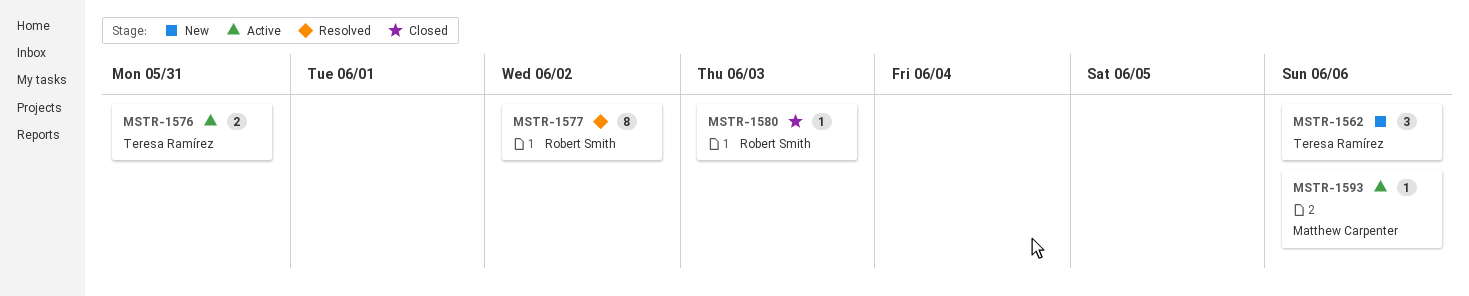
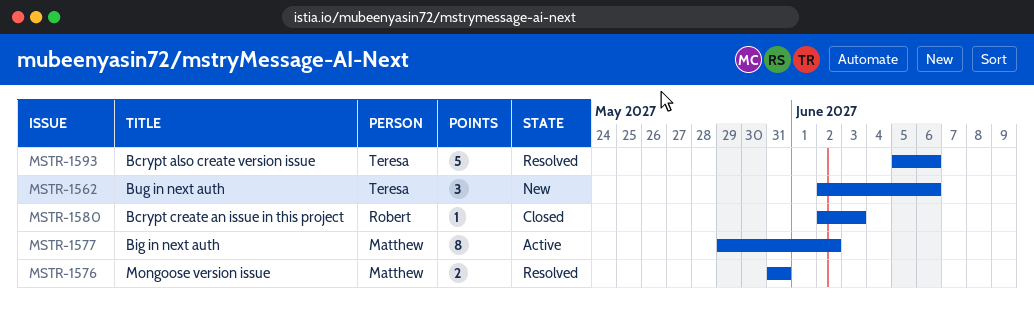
MSTR-1576, status: Active -> Resolved
MSTR-1576, owner: Teresa Ramírez -> Matthew Carpenter
MSTR-1577, status: Resolved -> Active
MSTR-1577, owner: Robert Smith -> Matthew Carpenter
MSTR-1593, status: Active -> Resolved
MSTR-1593, owner: Matthew Carpenter -> Teresa Ramírez
MSTR-1593, estimate: 1 -> 5

